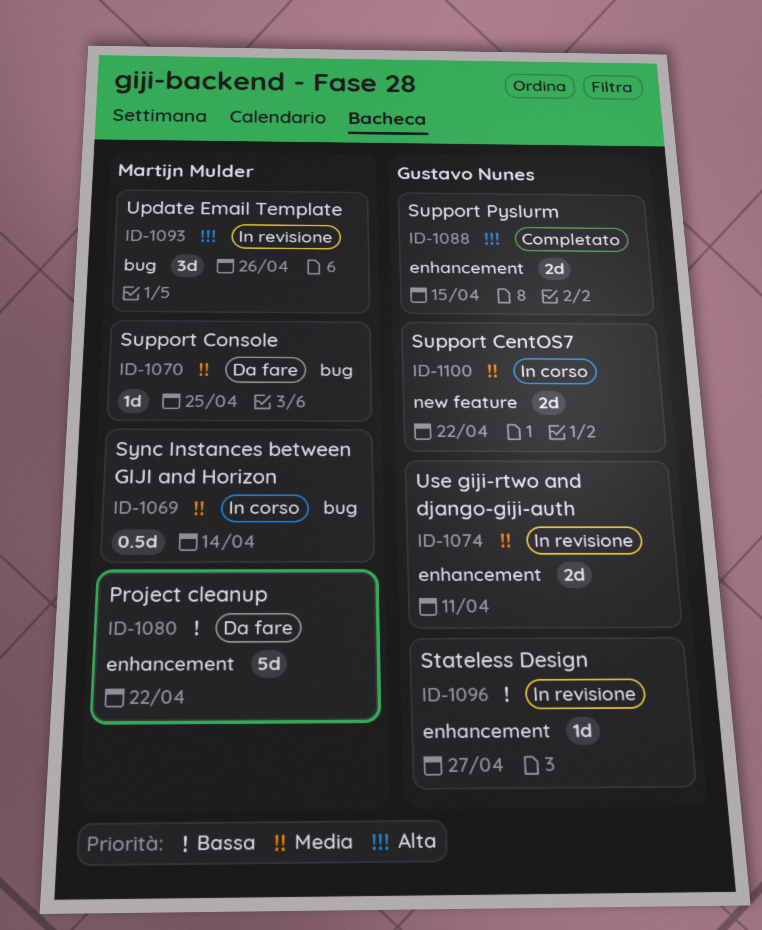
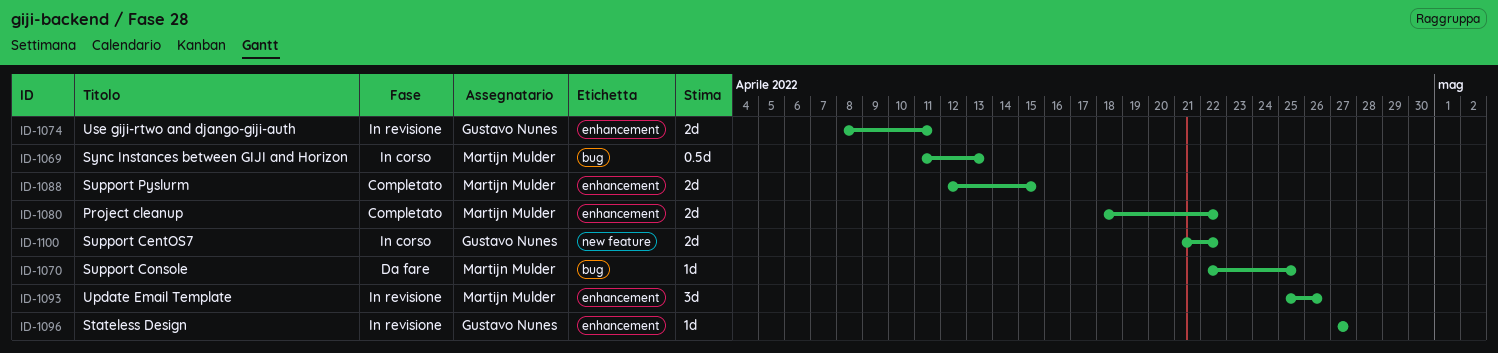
ID-1069, due: Apr 14 -> Apr 13
ID-1080, status: Da fare -> Completato
ID-1080, estimate: 5d -> 2d
ID-1088, owner: Gustavo Nunes -> Martijn Mulder
ID-1093, label: bug -> enhancement

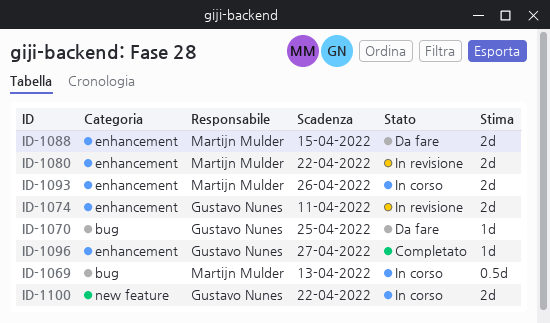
ID-1070, owner: Martijn Mulder -> Gustavo Nunes
ID-1080, status: Completato -> In revisione
ID-1088, status: Completato -> Da fare
ID-1093, status: In revisione -> In corso
ID-1093, estimate: 3d -> 2d
ID-1096, status: In revisione -> Completato

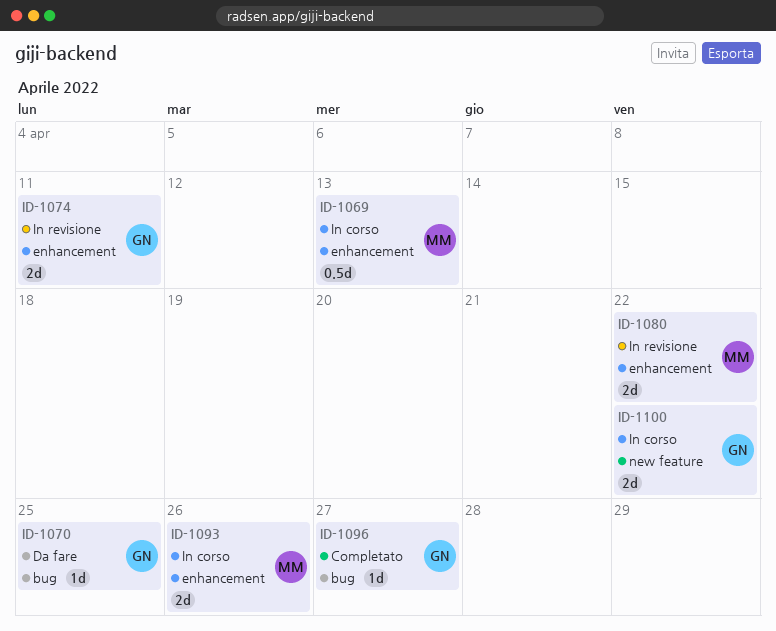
ID-1069, label: bug -> enhancement
ID-1088: present -> none
ID-1096, label: enhancement -> bug

